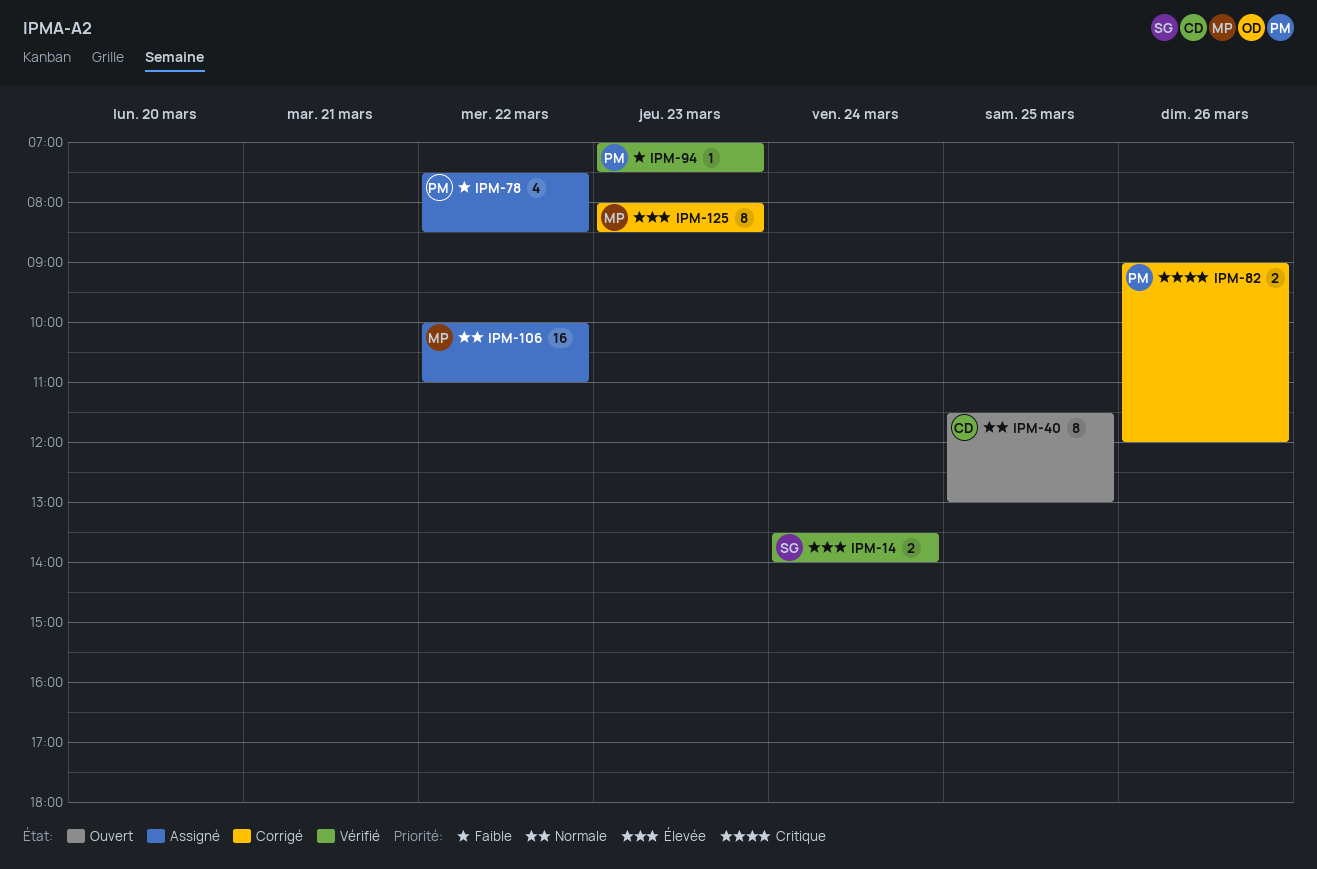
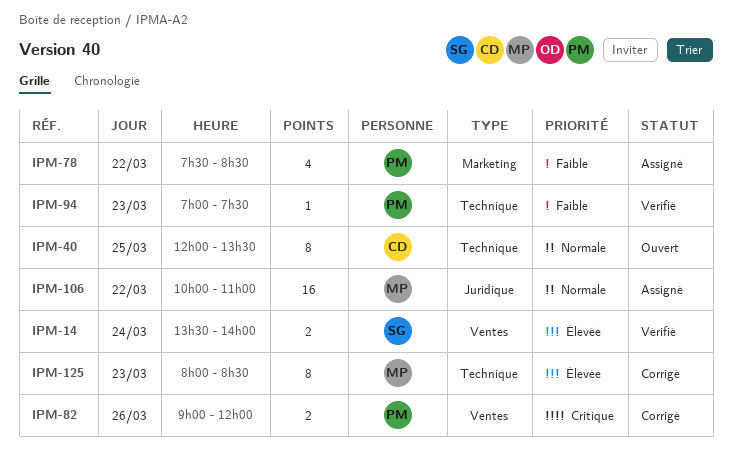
IPM-40, begins: 11:30 -> 12:00
IPM-40, ends: 13:00 -> 13:30

